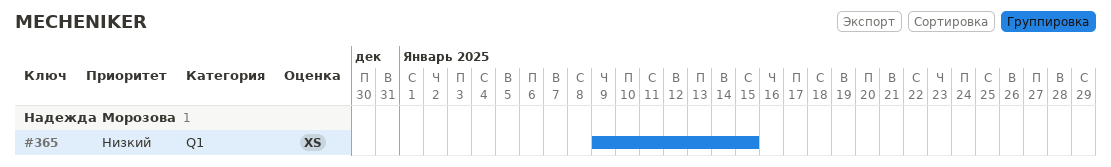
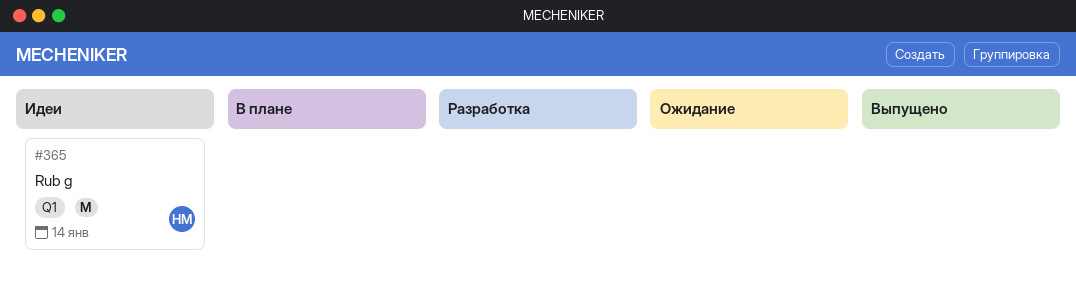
#365, estimate: XS -> M
#365, due: Jan 15 -> Jan 14

